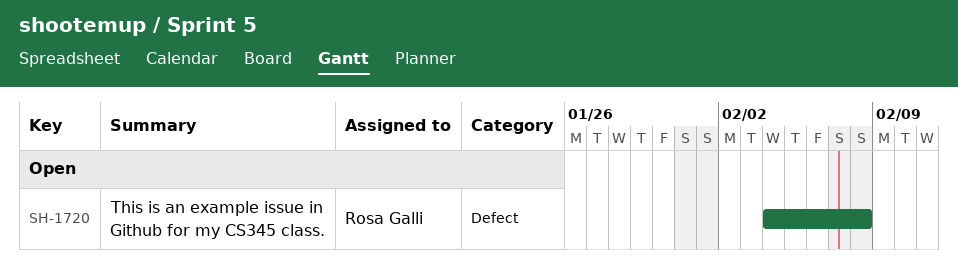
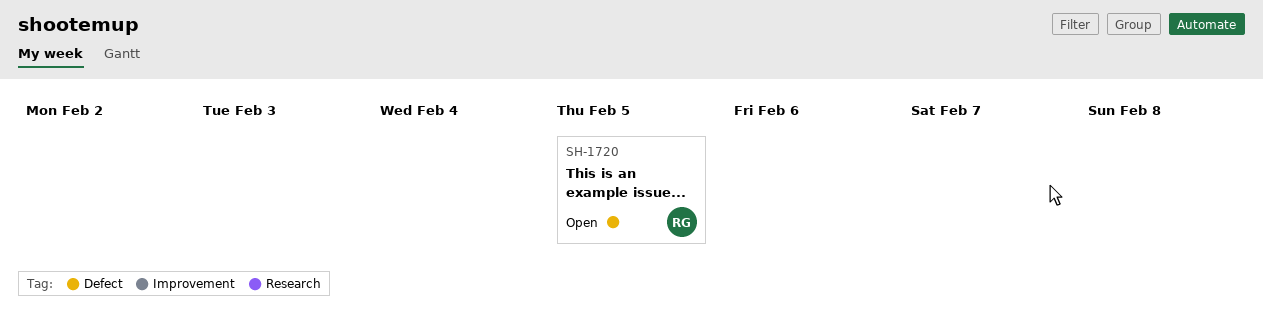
SH-1720, due: Feb 8 -> Feb 5

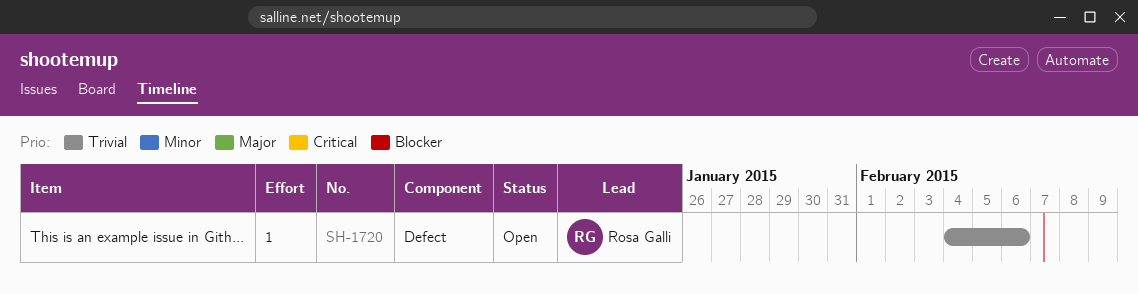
SH-1720, due: Feb 5 -> Feb 6

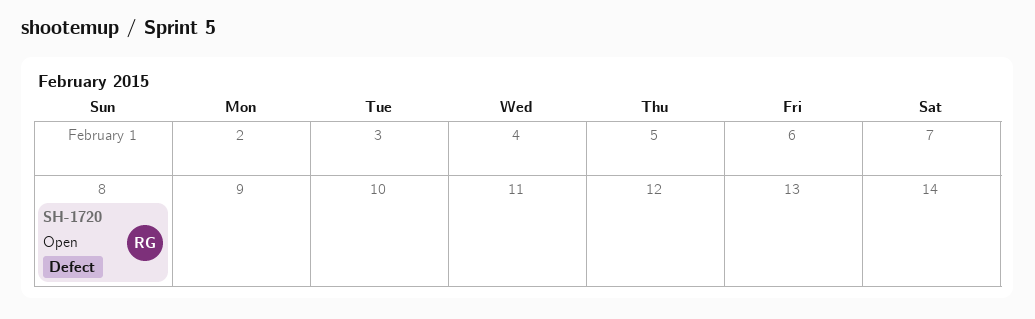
SH-1720, due: Feb 6 -> Feb 8

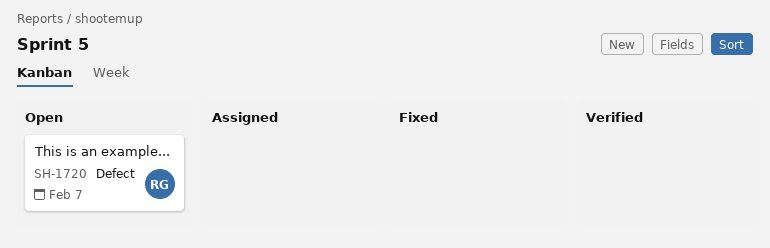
SH-1720, due: Feb 8 -> Feb 7

